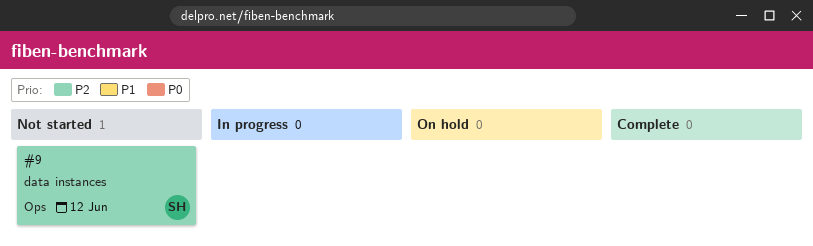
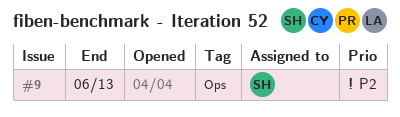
#9, due: Jun 12 -> Jun 13

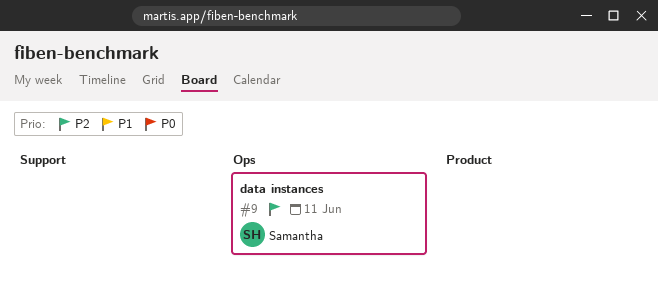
#9, due: Jun 13 -> Jun 11

